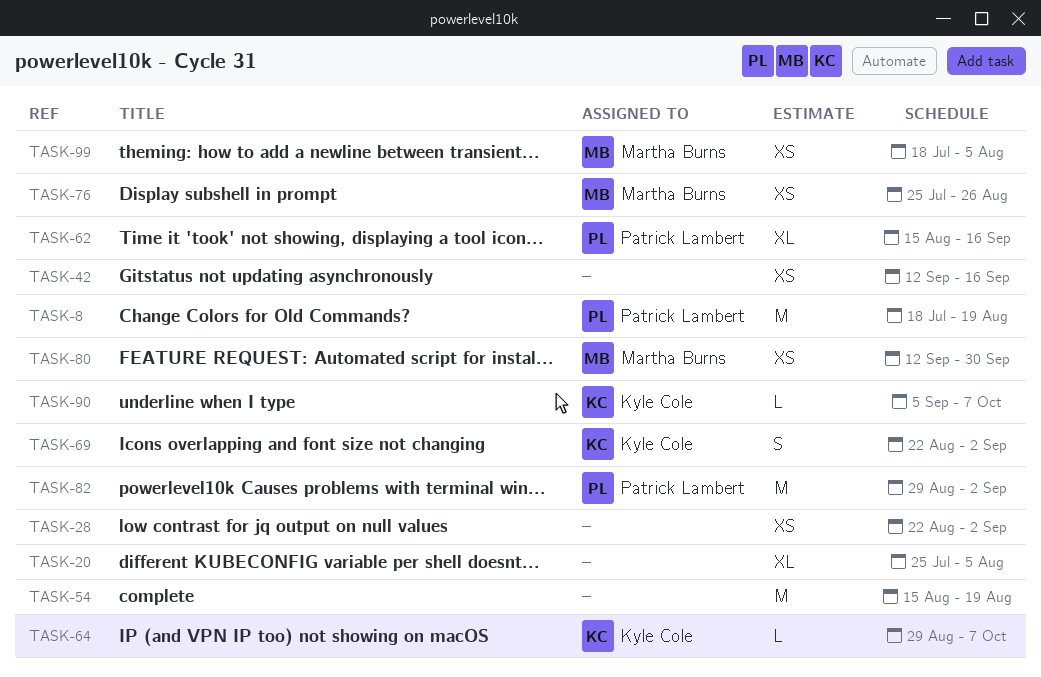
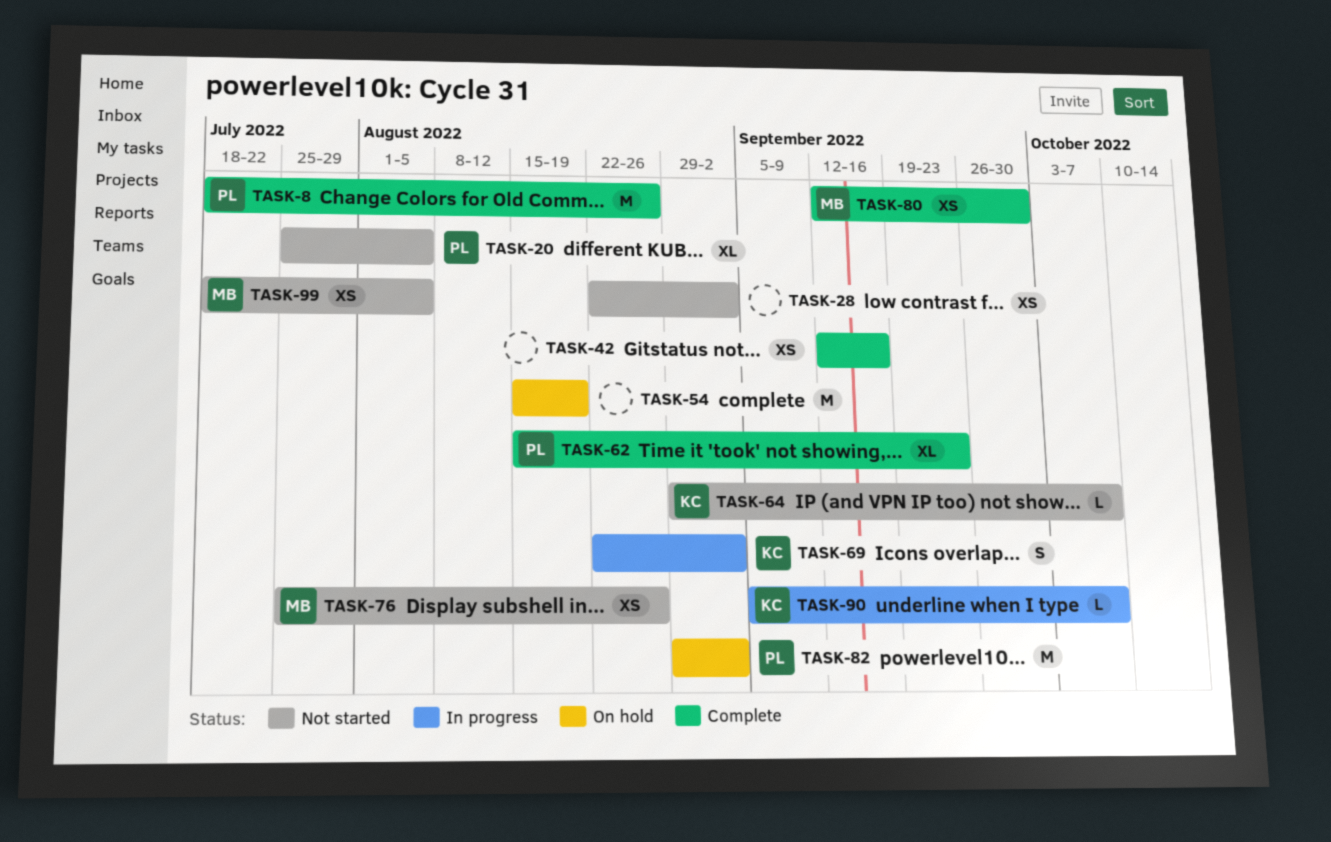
TASK-8, due: Aug 19 -> Aug 26
TASK-20, owner: none -> Patrick Lambert
TASK-62, due: Sep 16 -> Sep 23

